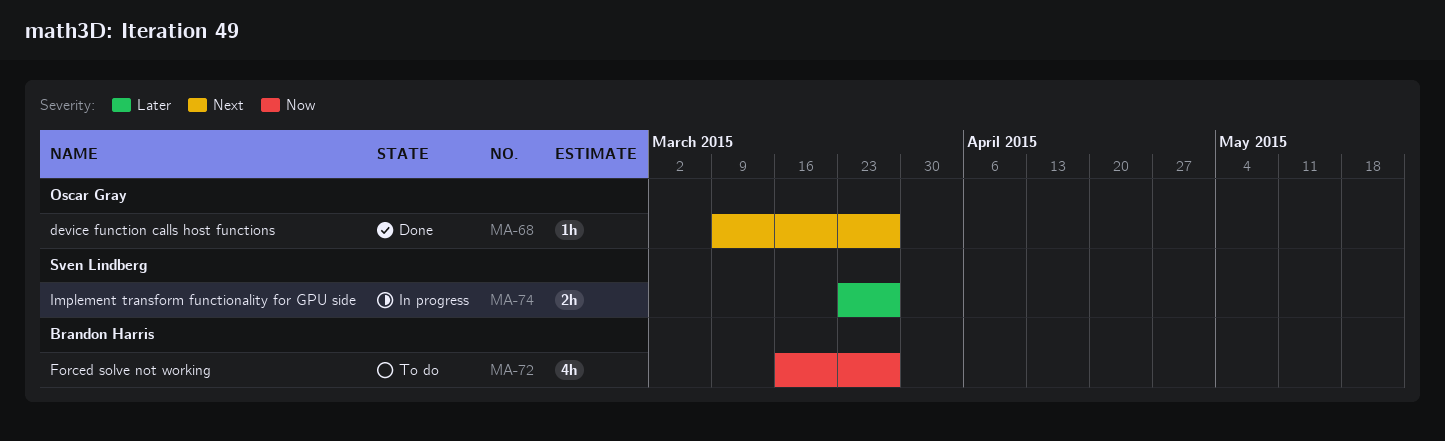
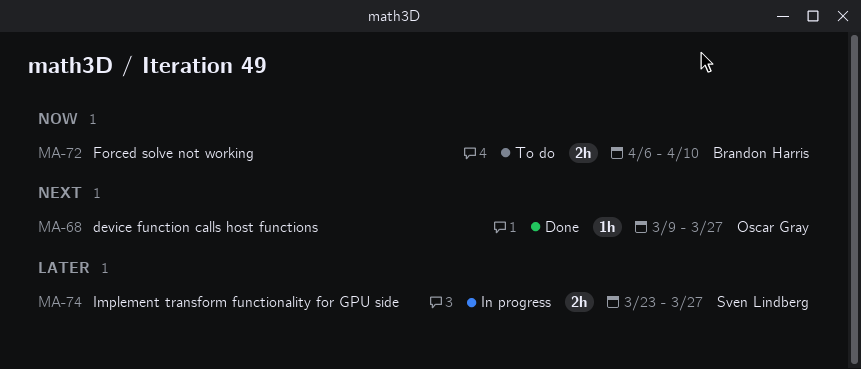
MA-72, estimate: 4h -> 2h
MA-72, start: Mar 16 -> Apr 6
MA-72, due: Mar 27 -> Apr 10

